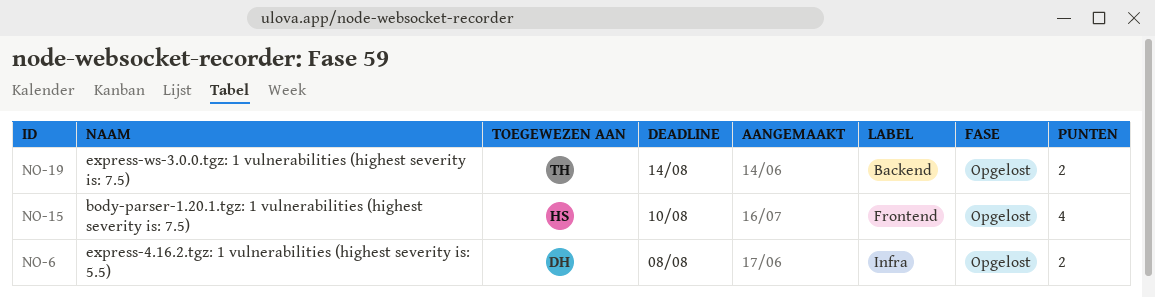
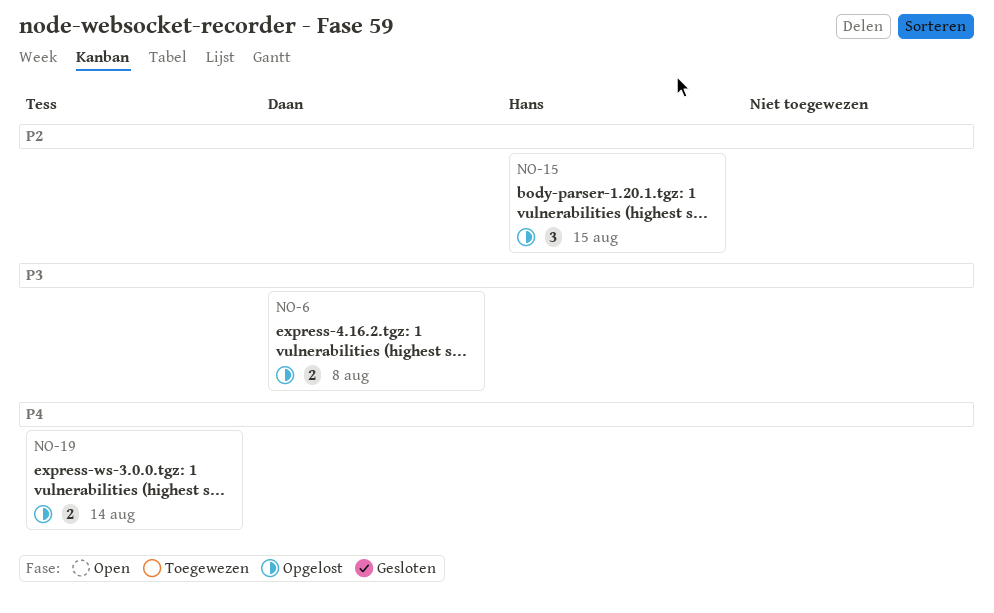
NO-15, estimate: 4 -> 3
NO-15, due: Aug 10 -> Aug 15

